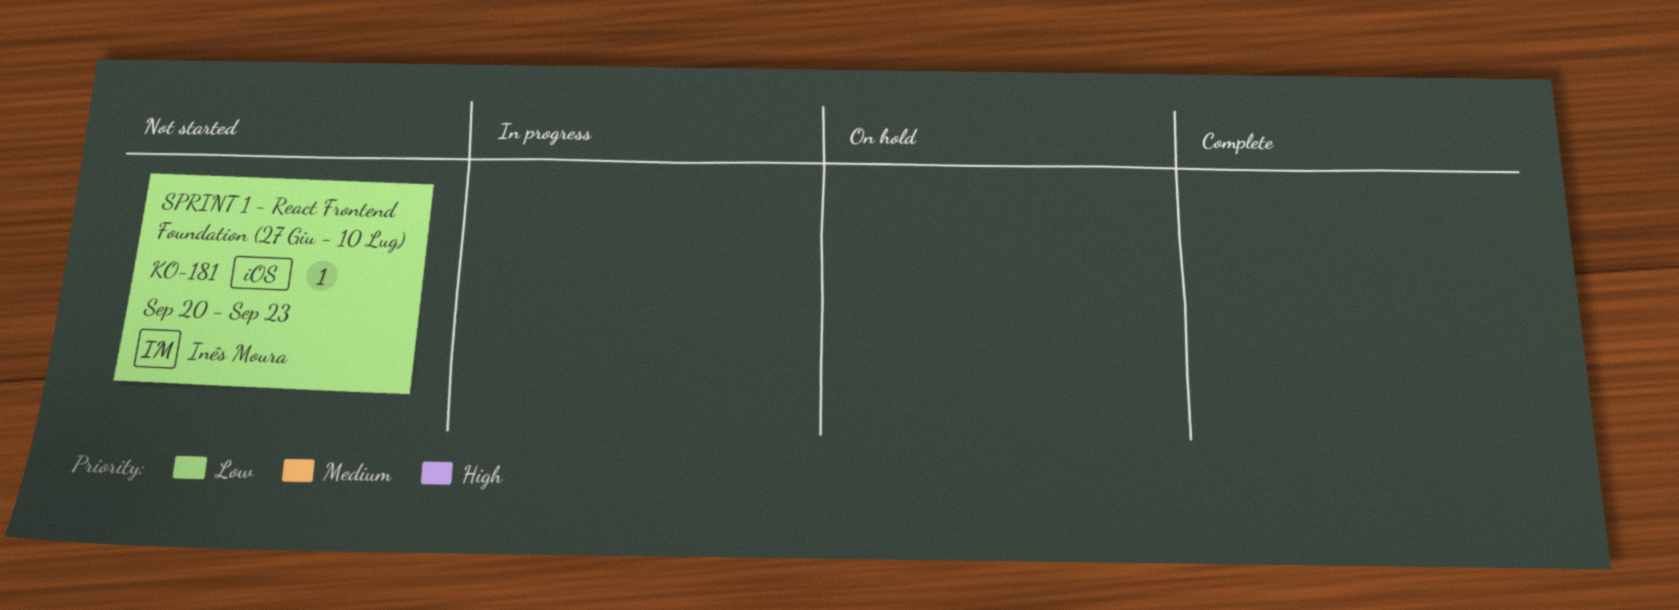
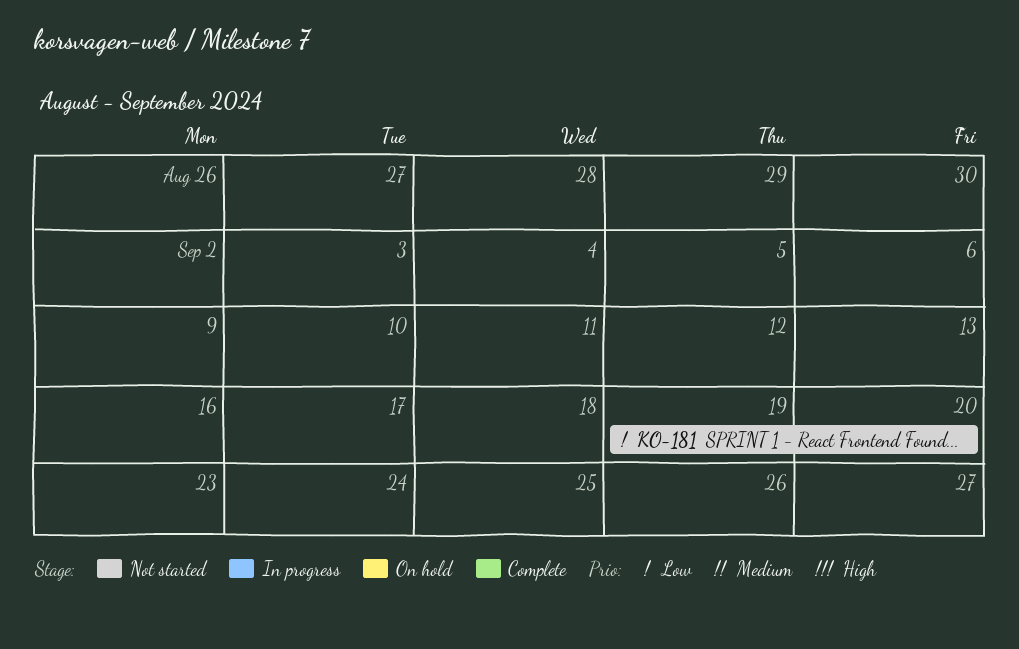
KO-181, start: Sep 20 -> Sep 19
KO-181, due: Sep 23 -> Sep 20

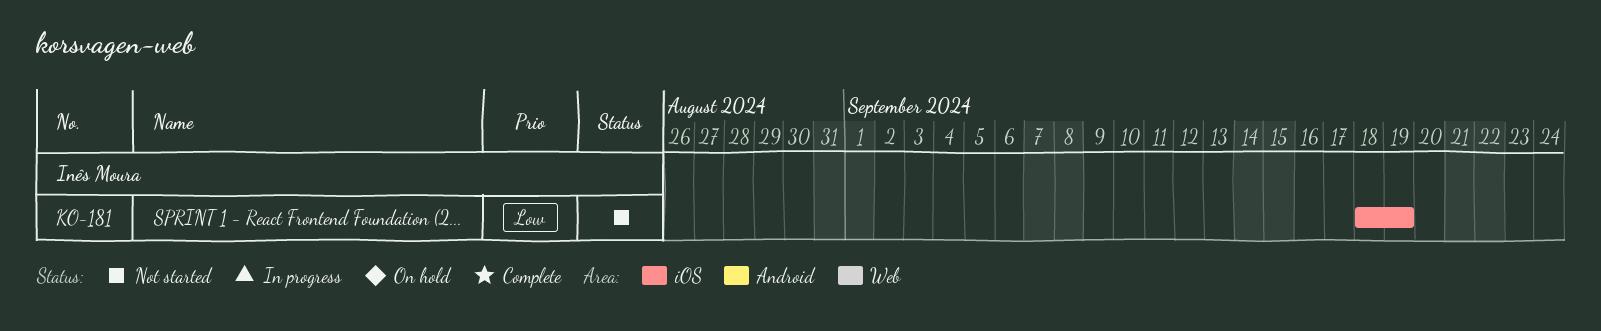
KO-181, start: Sep 19 -> Sep 18
KO-181, due: Sep 20 -> Sep 19

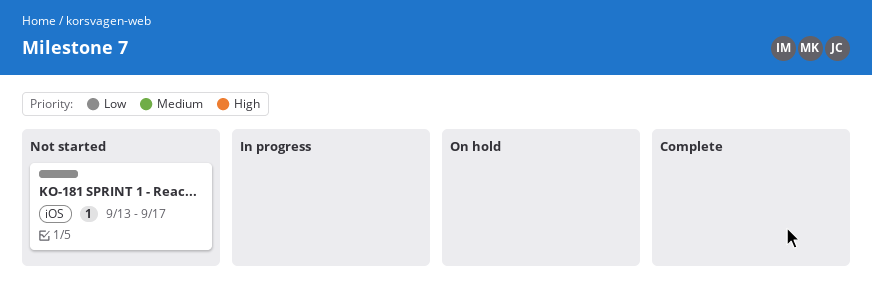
KO-181, start: Sep 18 -> Sep 13
KO-181, due: Sep 19 -> Sep 17

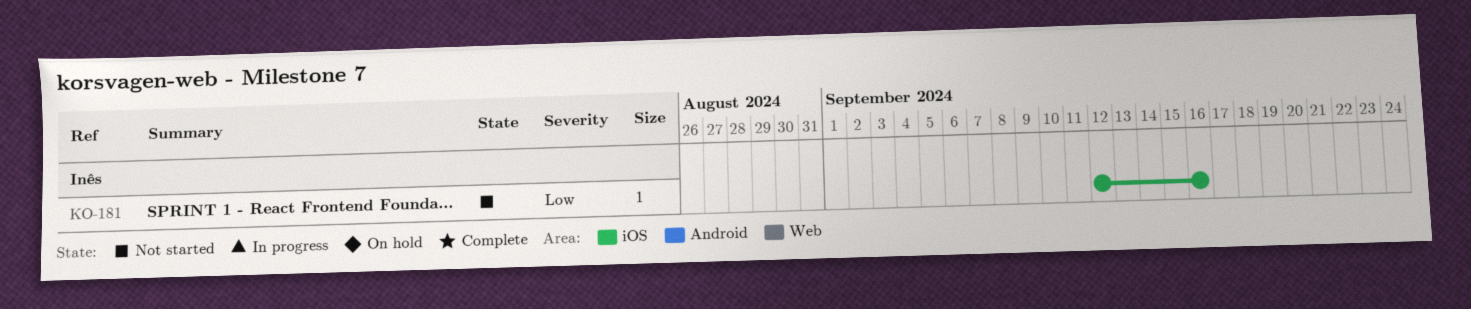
KO-181, start: Sep 13 -> Sep 12
KO-181, due: Sep 17 -> Sep 16

